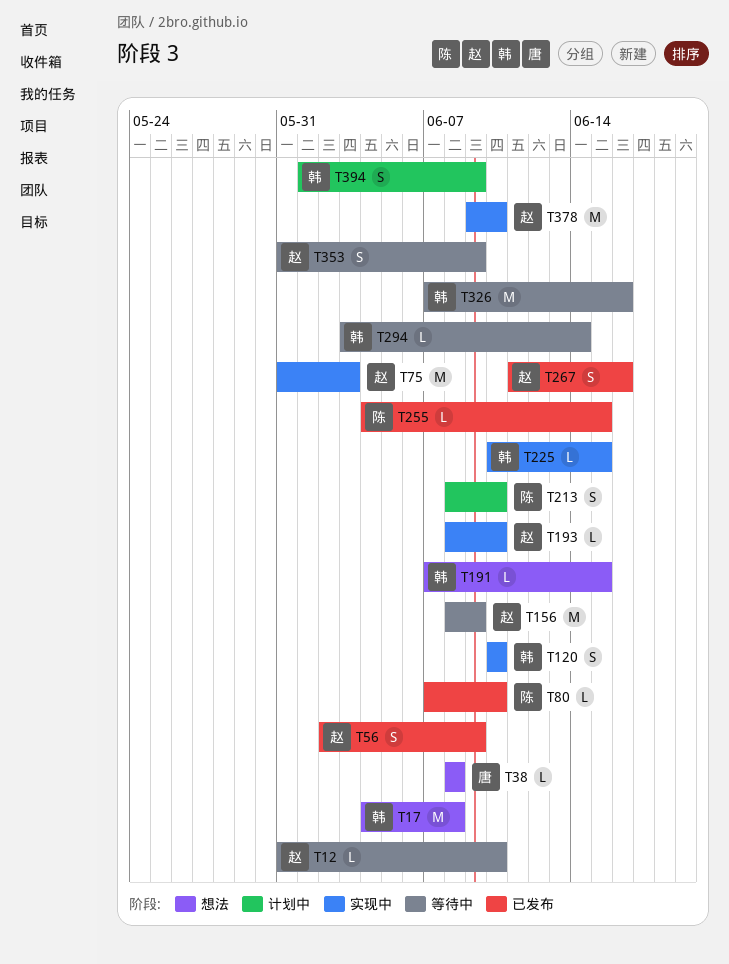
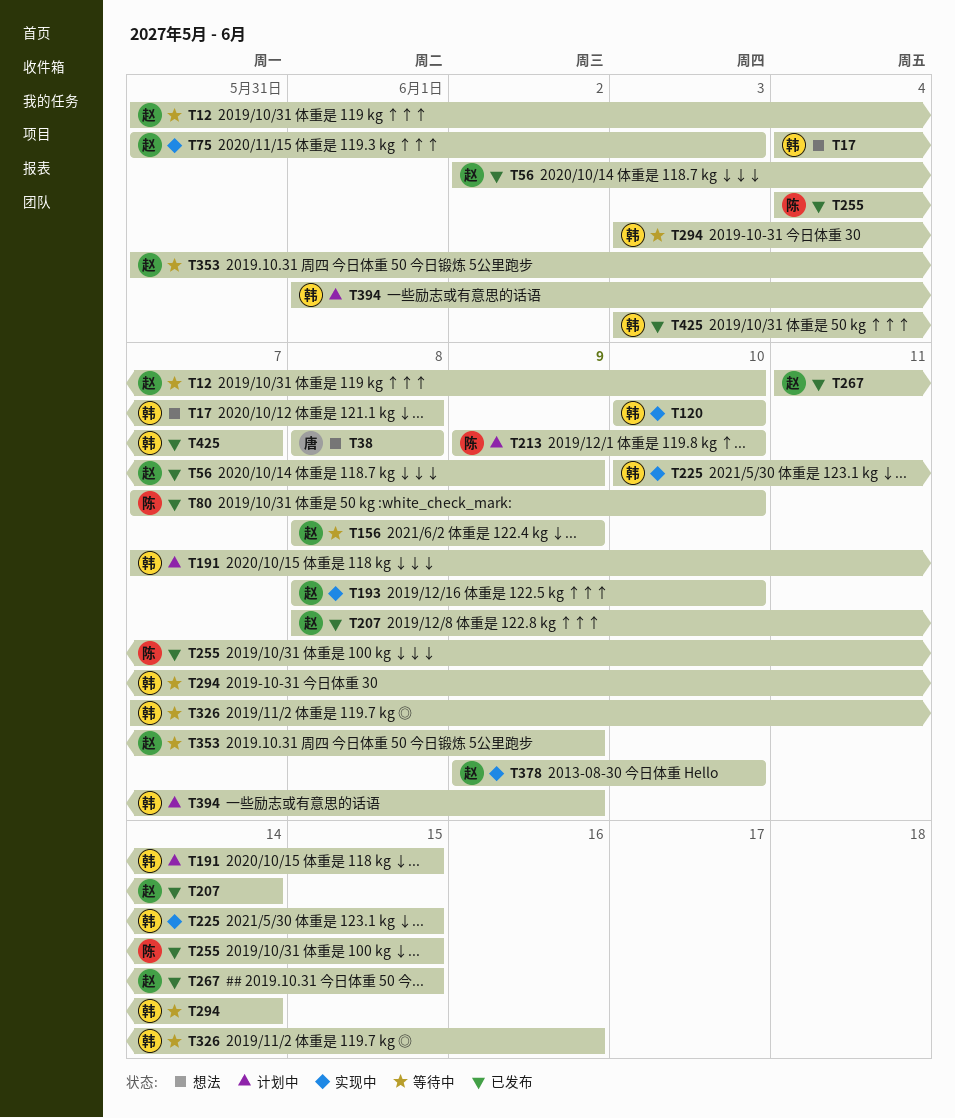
T191, status: 想法 -> 计划中
T207: none -> present
T213, start: Jun 8 -> Jun 9
T267, due: Jun 16 -> Jun 15
T425: none -> present

